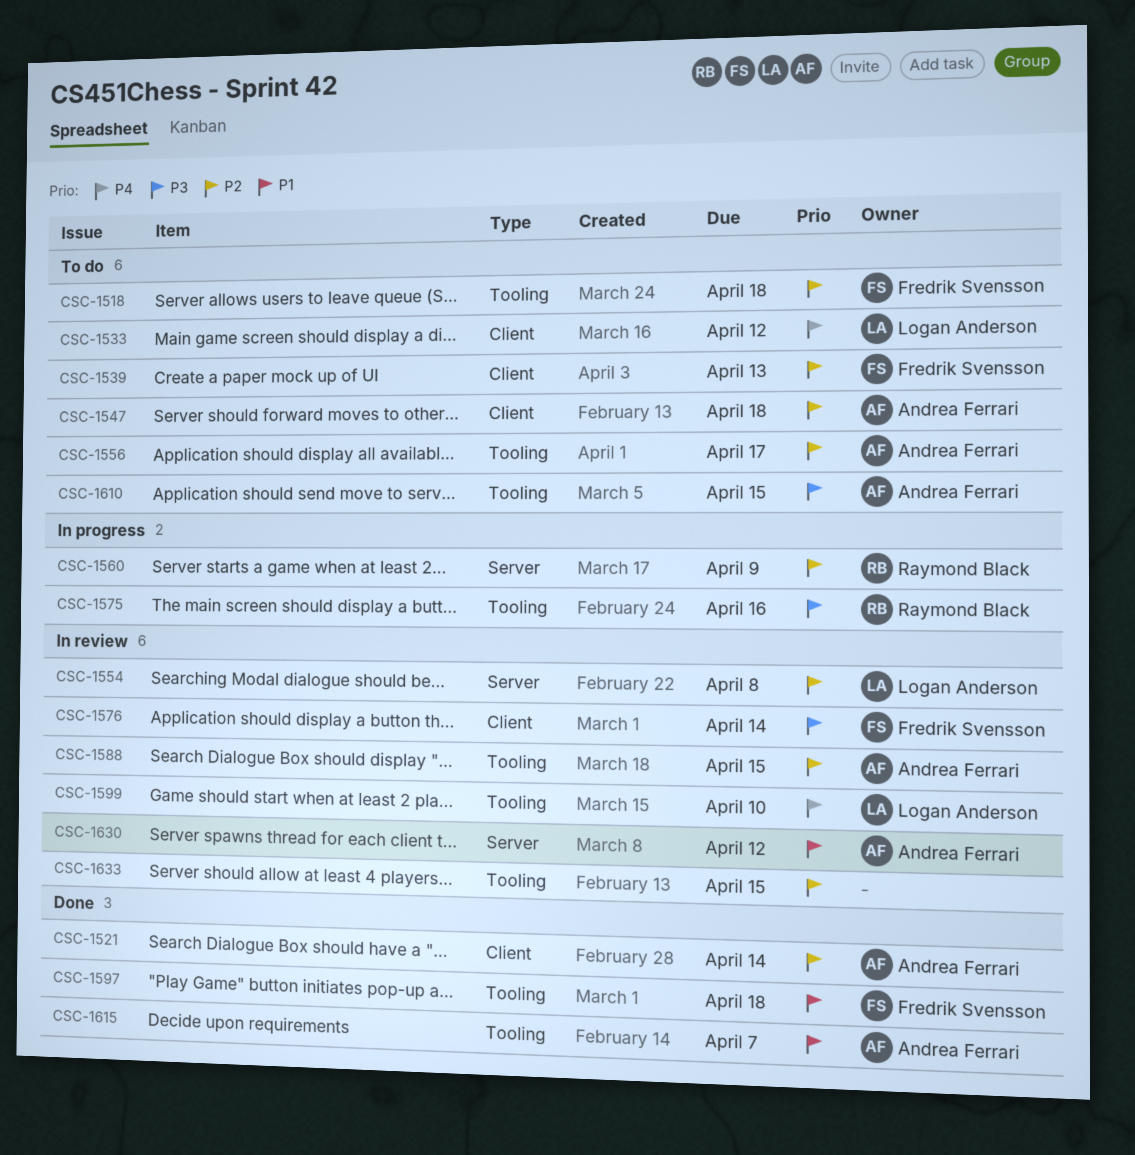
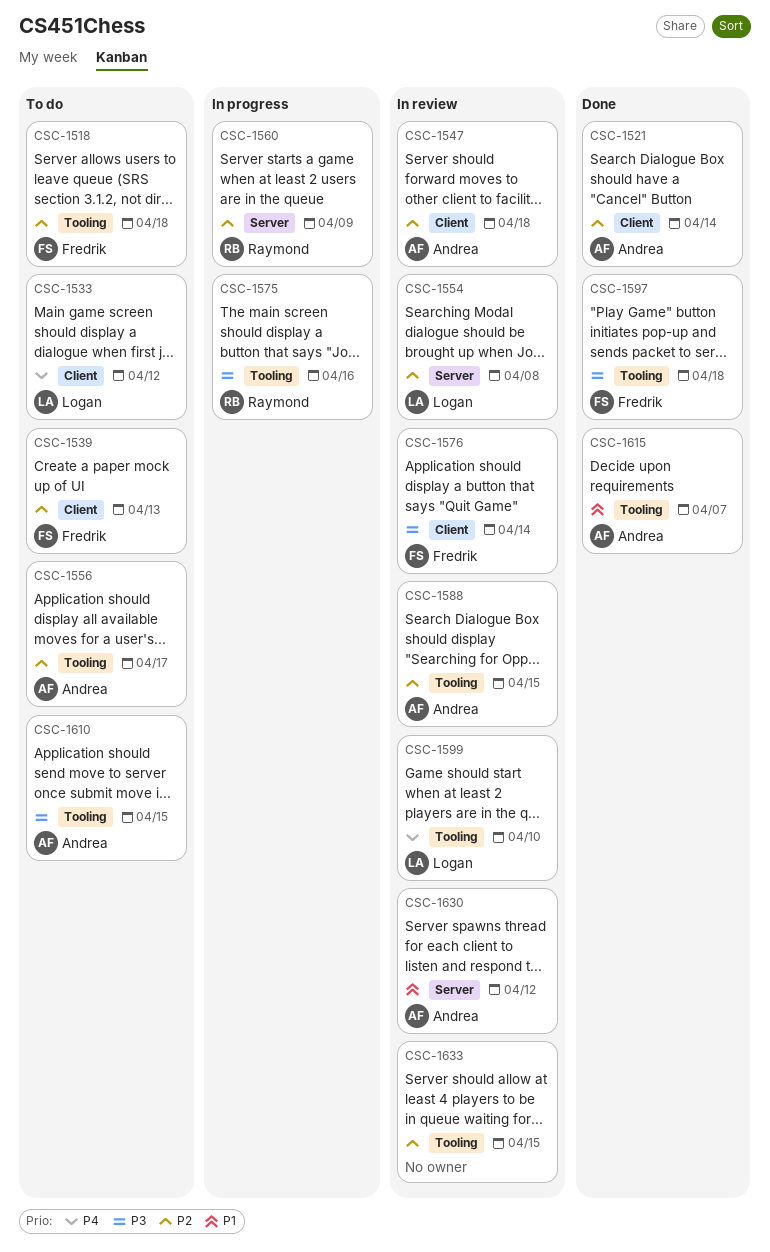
CSC-1547, status: To do -> In review
CSC-1597, priority: P1 -> P3

